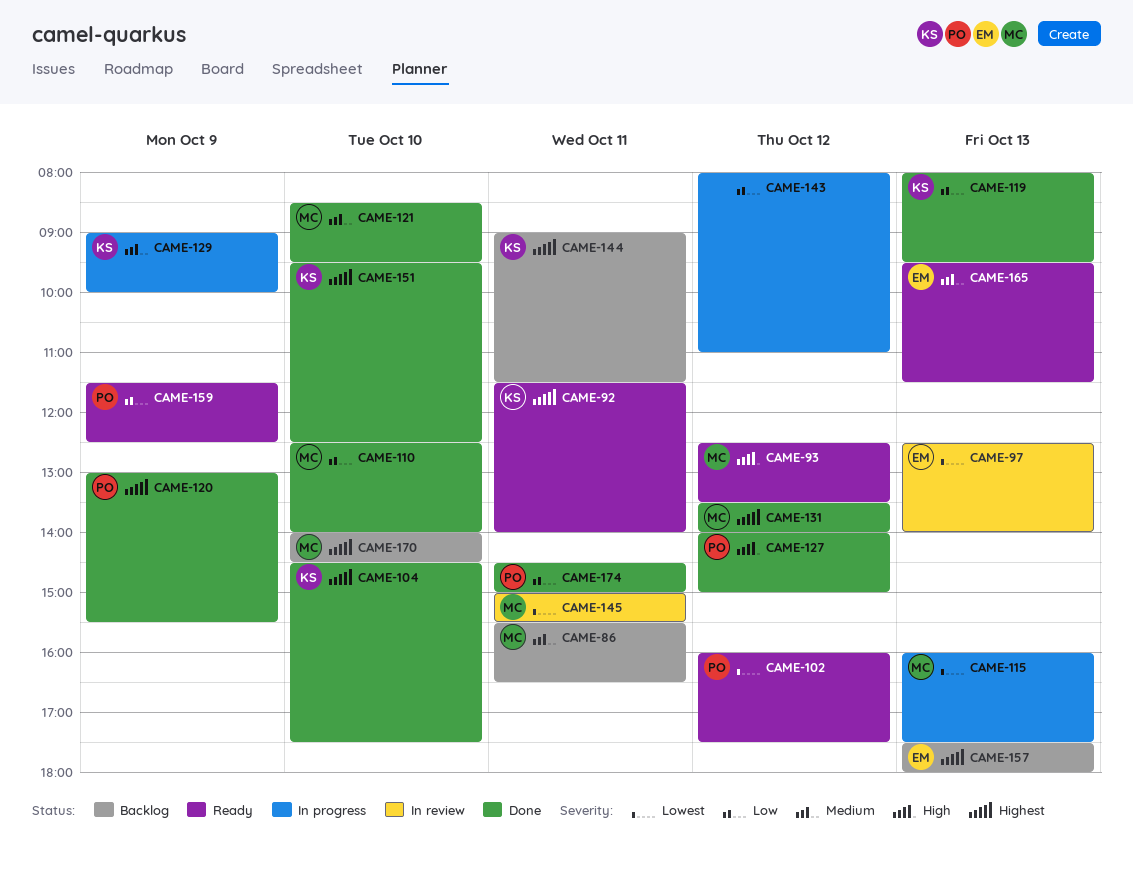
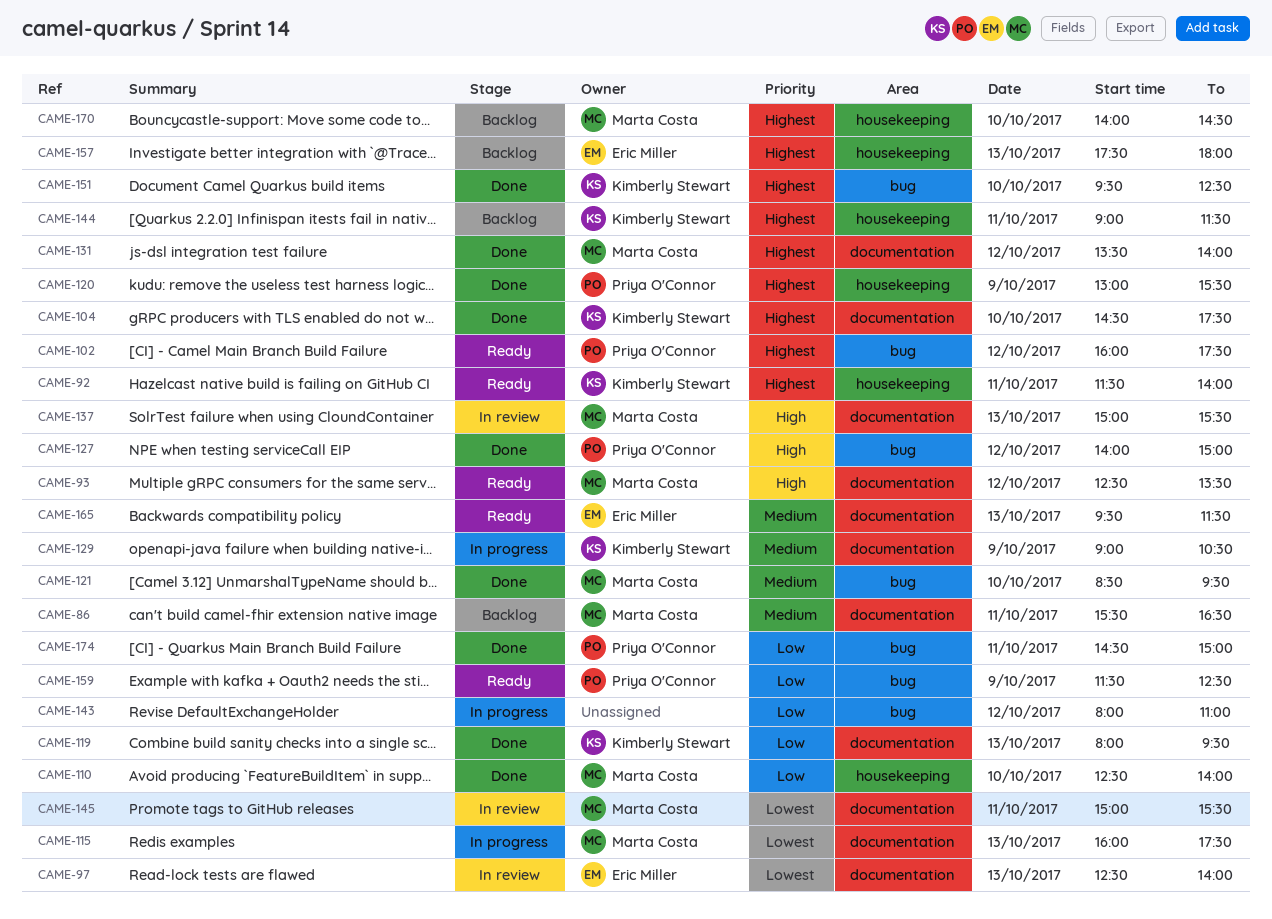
CAME-102, priority: Lowest -> Highest
CAME-129, ends: 10:00 -> 10:30
CAME-137: none -> present

